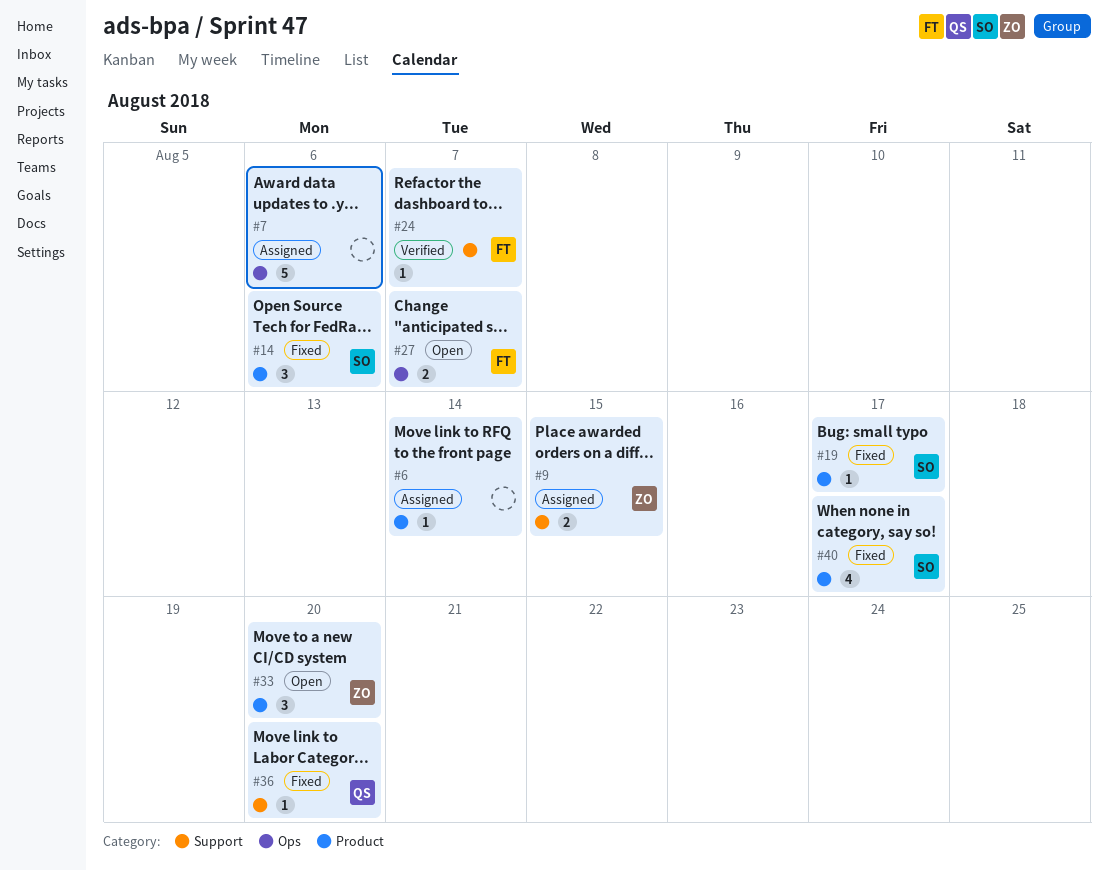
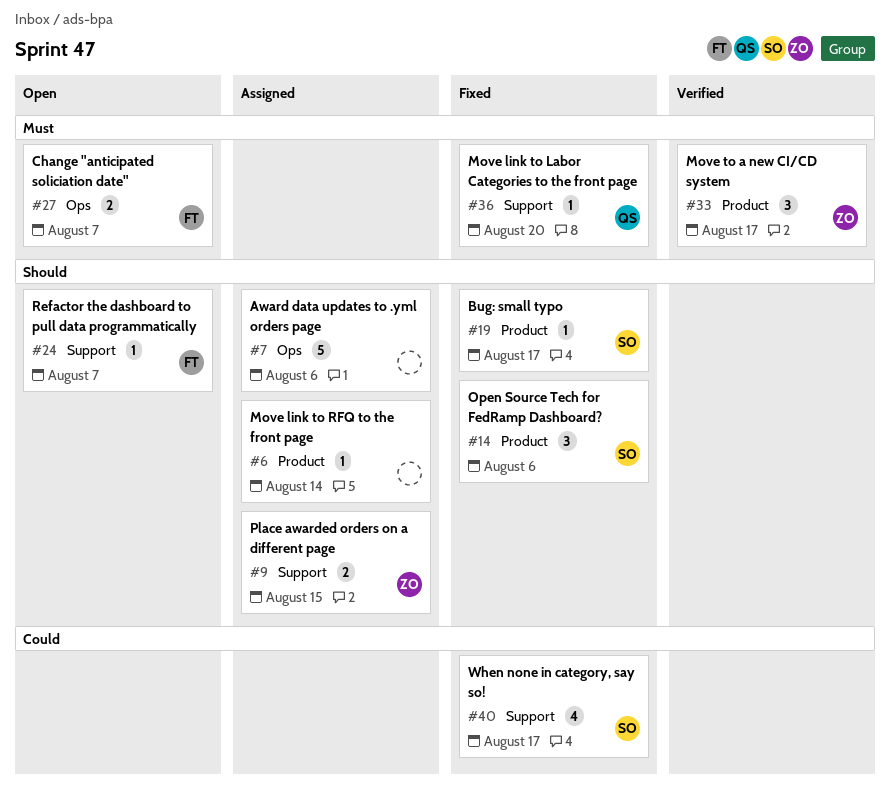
#24, status: Verified -> Open
#33, status: Open -> Verified
#33, due: Aug 20 -> Aug 17
#40, label: Product -> Support

